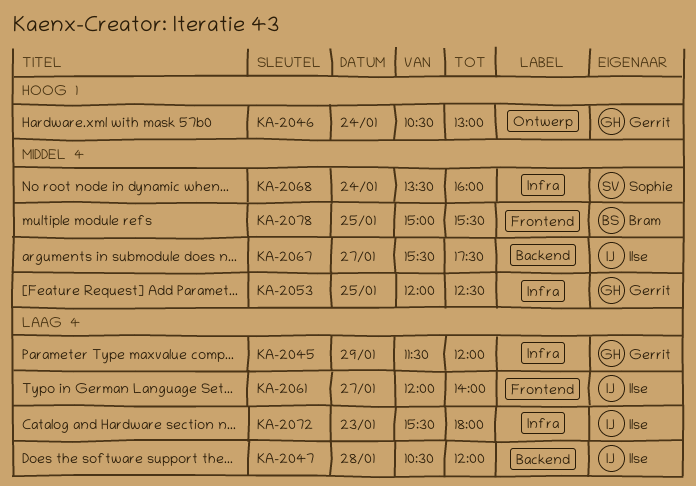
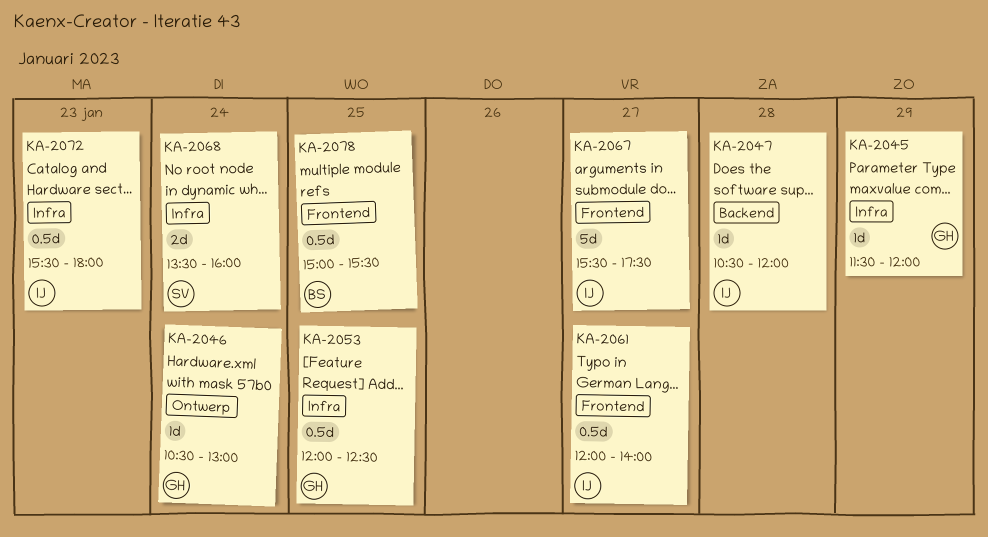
KA-2067, label: Backend -> Frontend

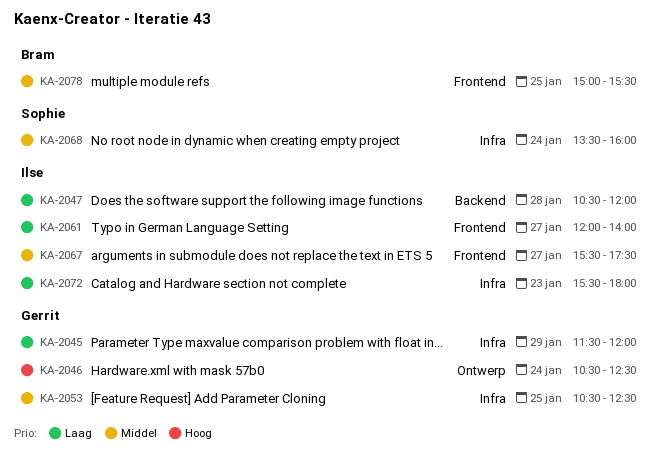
KA-2046, ends: 13:00 -> 12:30
KA-2053, begins: 12:00 -> 10:30

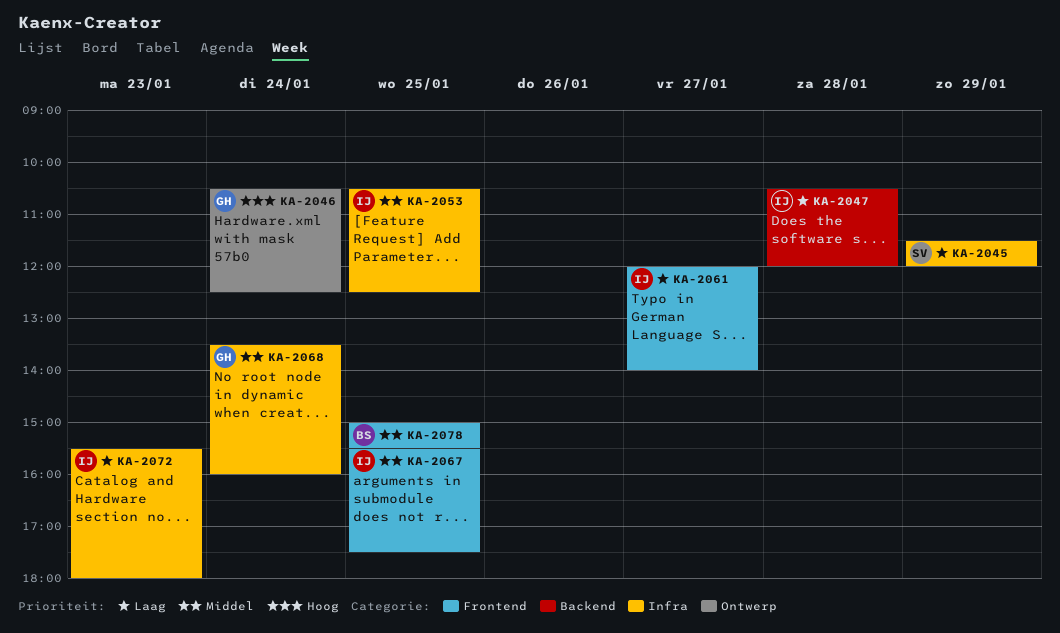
KA-2045, owner: Gerrit -> Sophie
KA-2053, owner: Gerrit -> Ilse
KA-2067, day: Jan 27 -> Jan 25
KA-2068, owner: Sophie -> Gerrit

